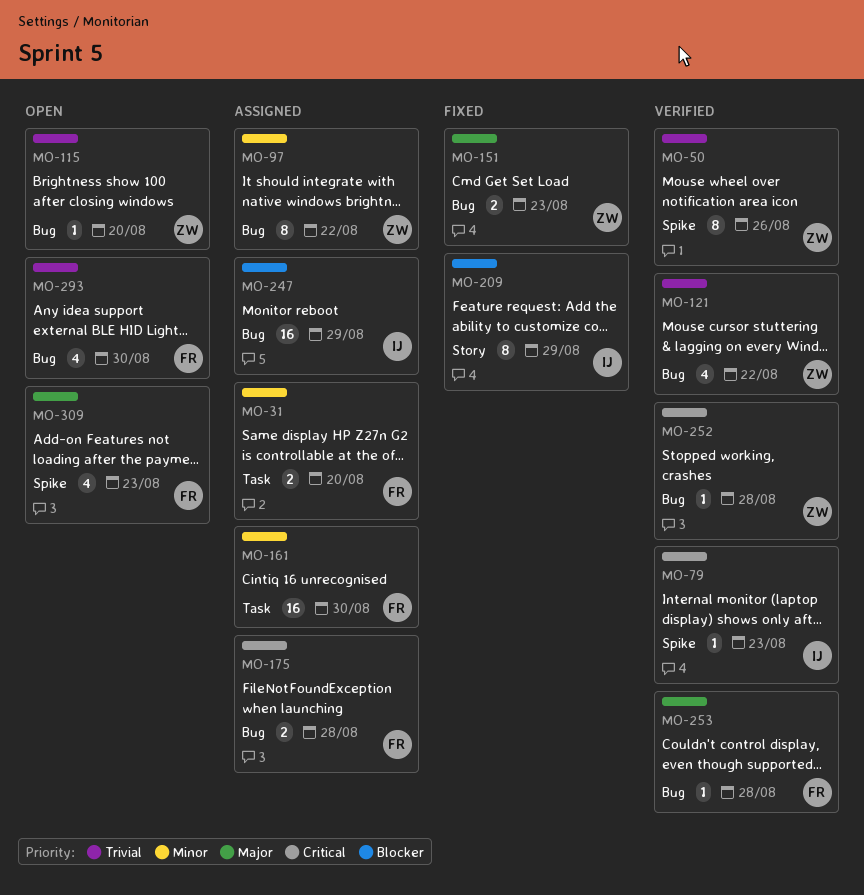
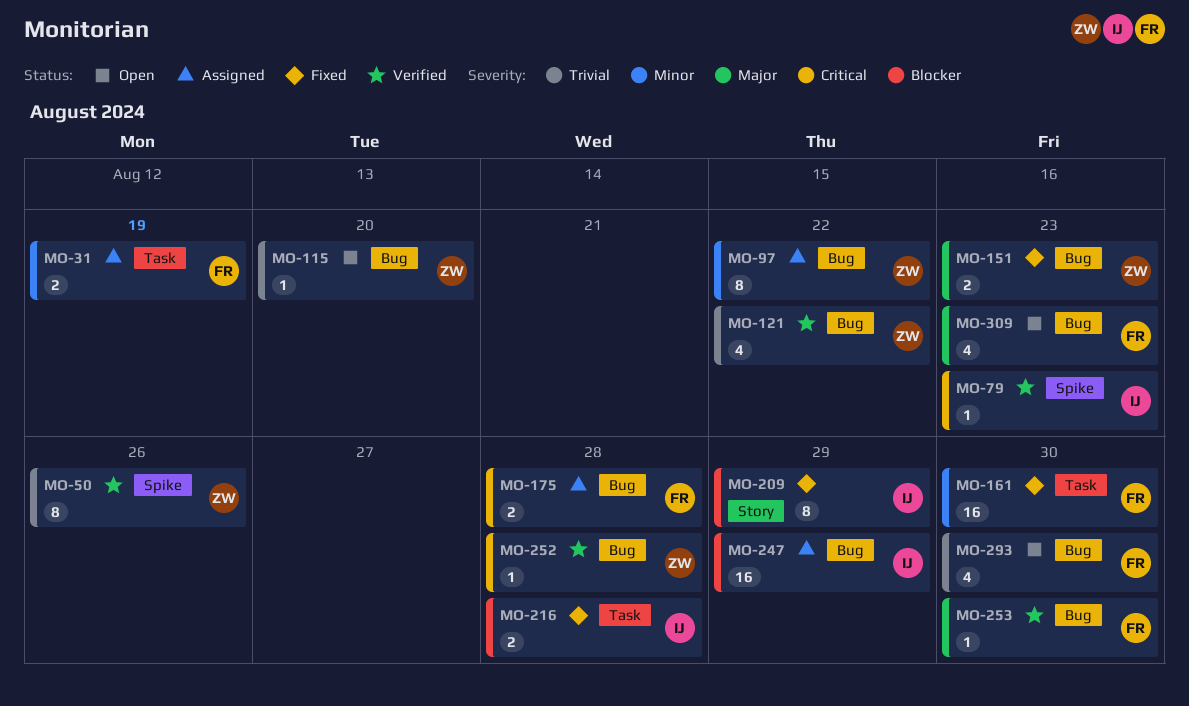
MO-31, due: Aug 20 -> Aug 19
MO-161, status: Assigned -> Fixed
MO-216: none -> present
MO-253, due: Aug 28 -> Aug 30
MO-309, label: Spike -> Bug

